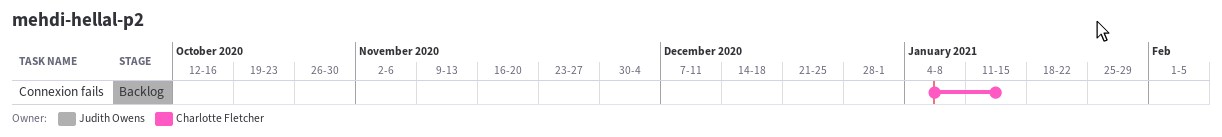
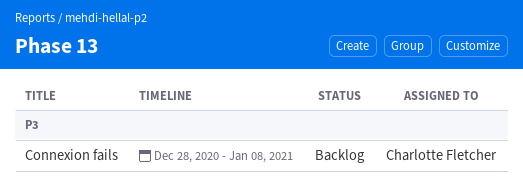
Connexion fails, start: Jan 4 -> Dec 28
Connexion fails, due: Jan 15 -> Jan 8

